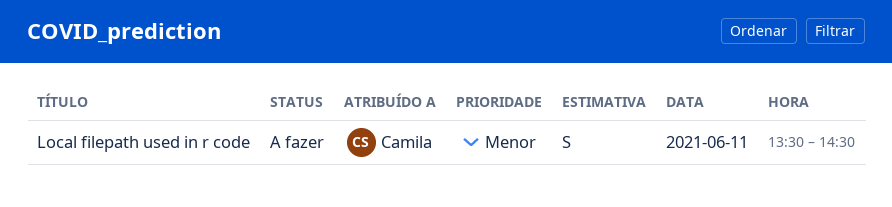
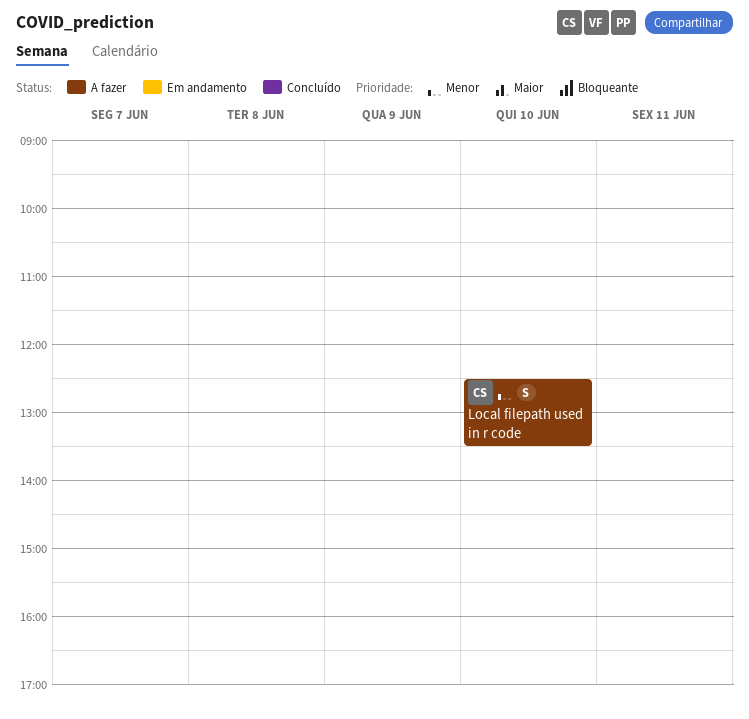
Local filepath used in r code, day: Jun 11 -> Jun 10
Local filepath used in r code, begins: 13:30 -> 12:30
Local filepath used in r code, ends: 14:30 -> 13:30

